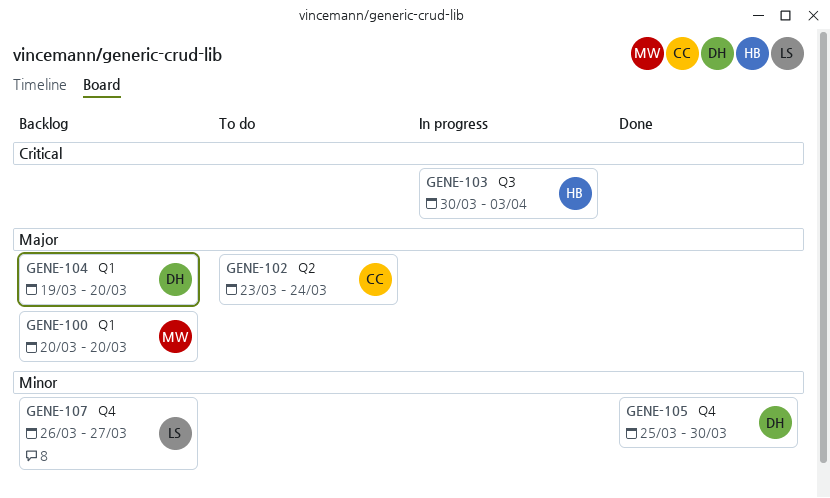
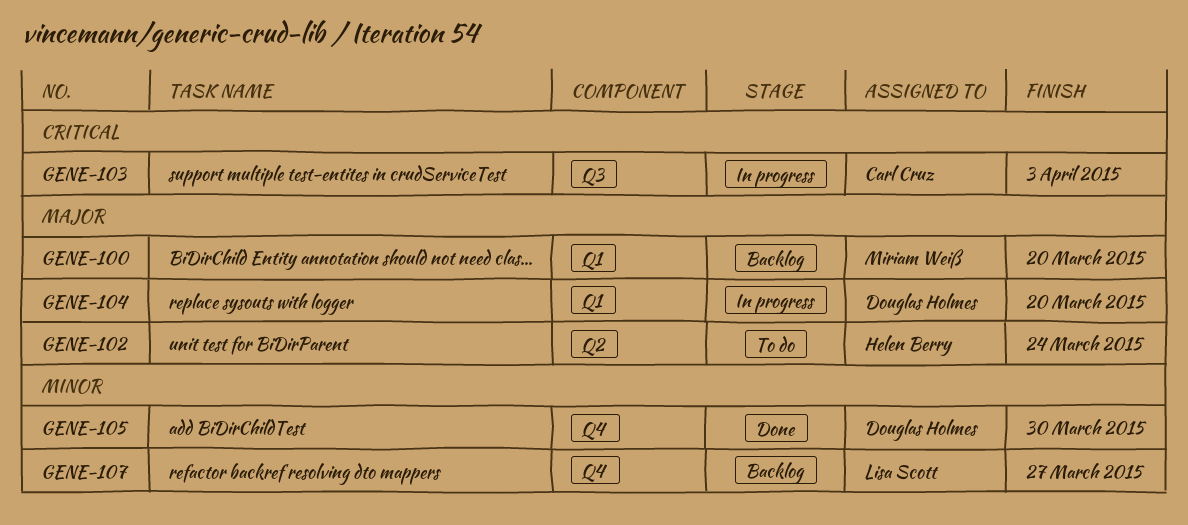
GENE-102, owner: Carl Cruz -> Helen Berry
GENE-103, owner: Helen Berry -> Carl Cruz
GENE-104, status: Backlog -> In progress

